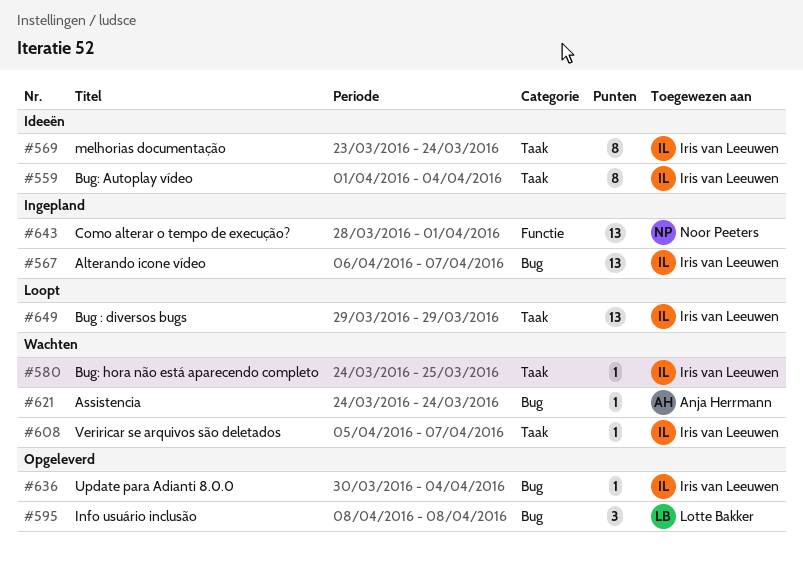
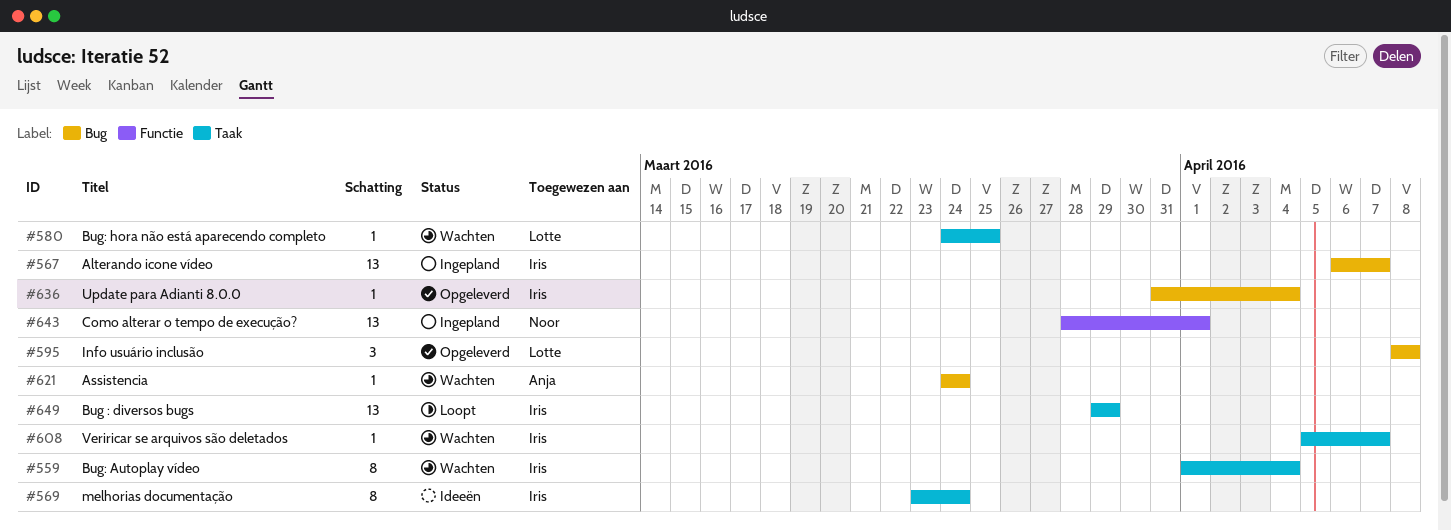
#559, status: Ideeën -> Wachten
#580, owner: Iris van Leeuwen -> Lotte Bakker
#636, start: Mar 30 -> Mar 31

